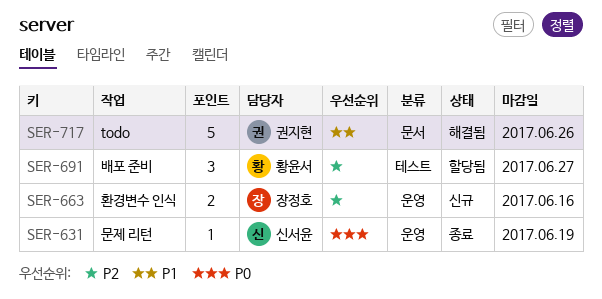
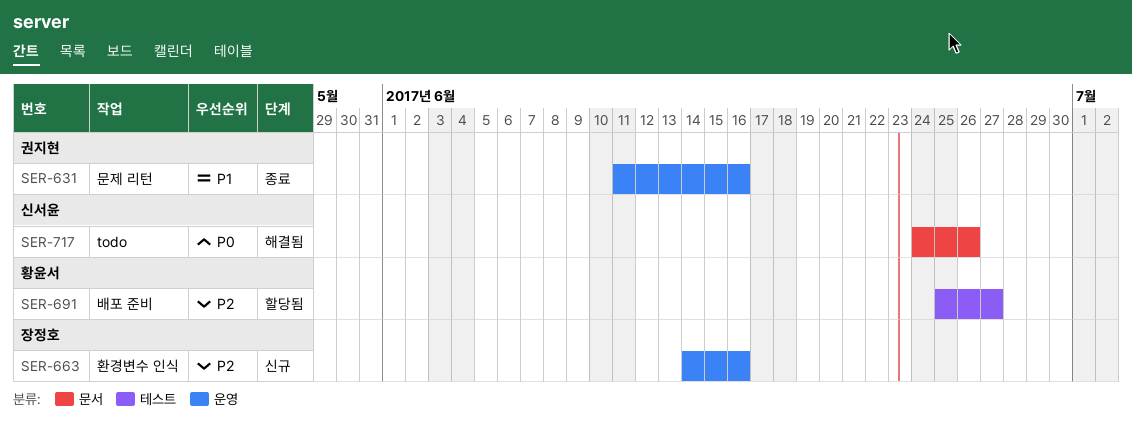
SER-631, owner: 신서윤 -> 권지현
SER-631, priority: P0 -> P1
SER-631, due: Jun 19 -> Jun 16
SER-717, owner: 권지현 -> 신서윤
SER-717, priority: P1 -> P0

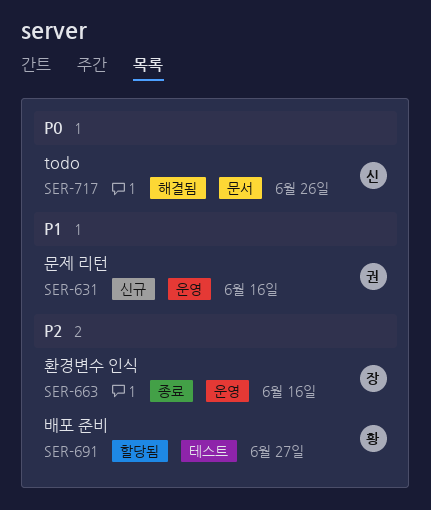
SER-631, status: 종료 -> 신규
SER-663, status: 신규 -> 종료

